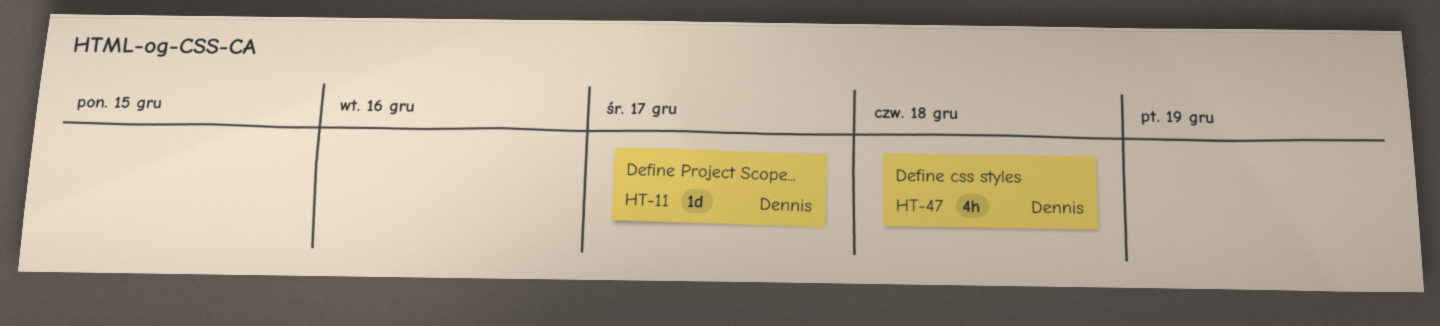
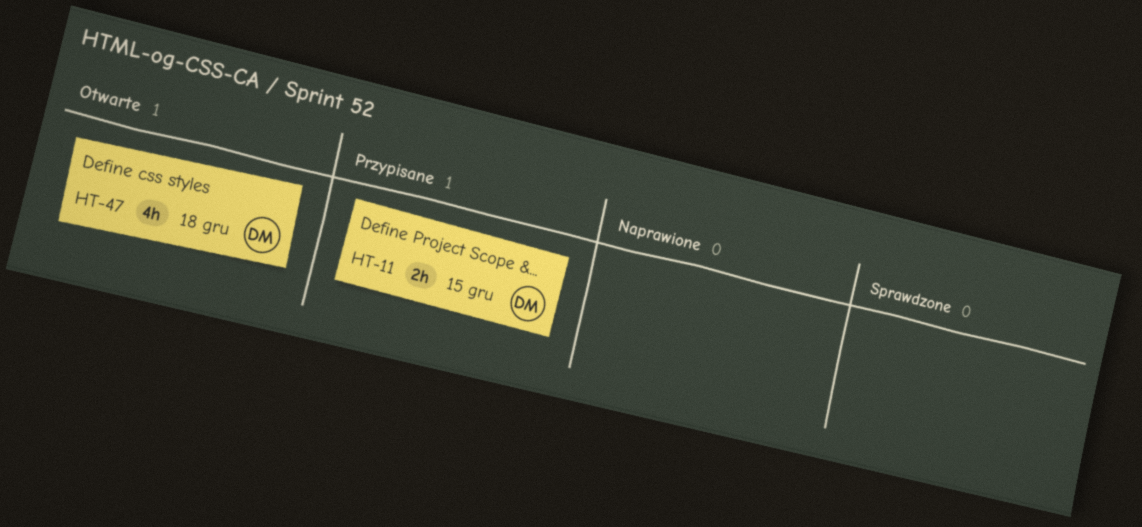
HT-11, estimate: 1d -> 2h
HT-11, due: Dec 17 -> Dec 15

